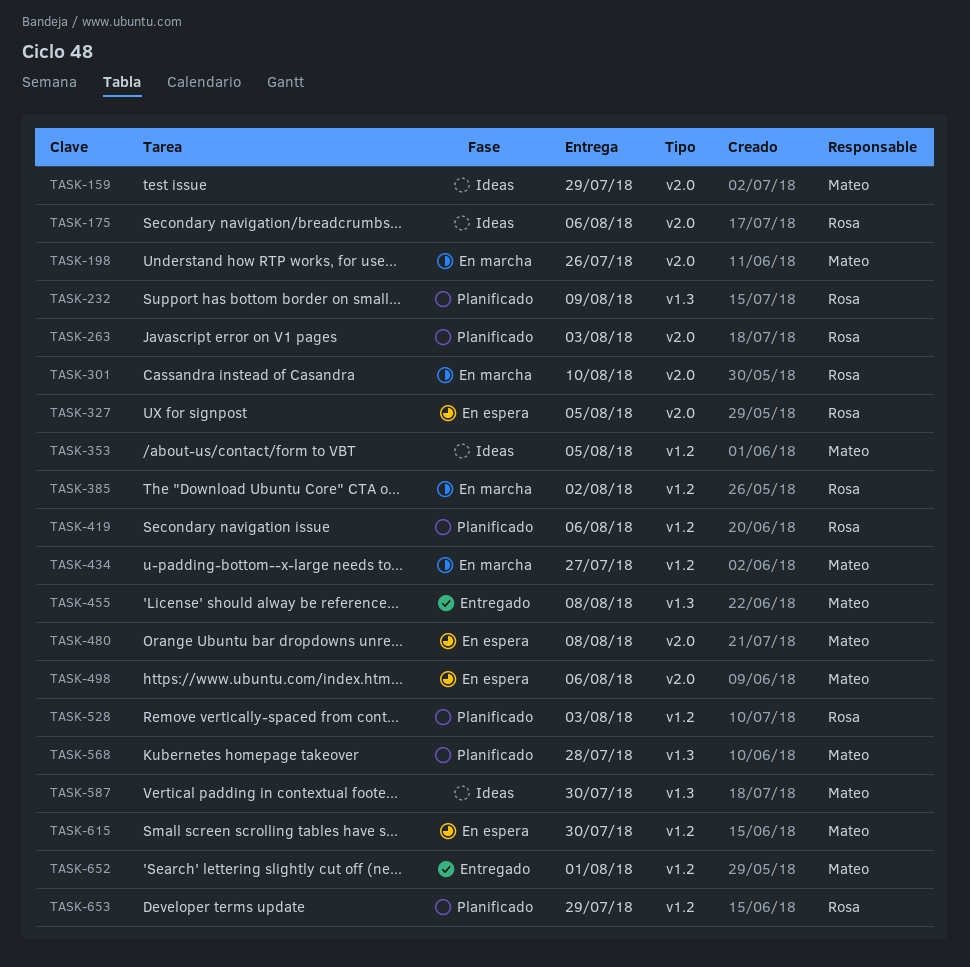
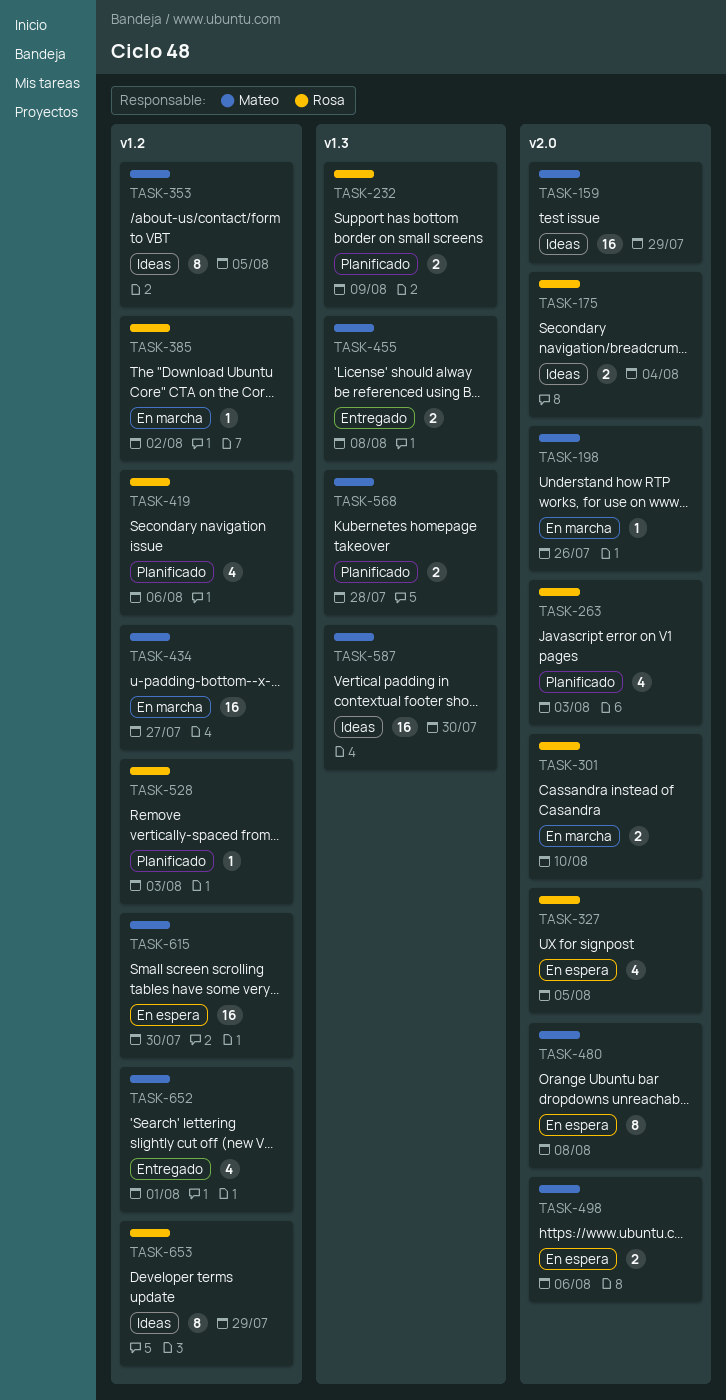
TASK-175, due: Aug 6 -> Aug 4
TASK-653, status: Planificado -> Ideas

